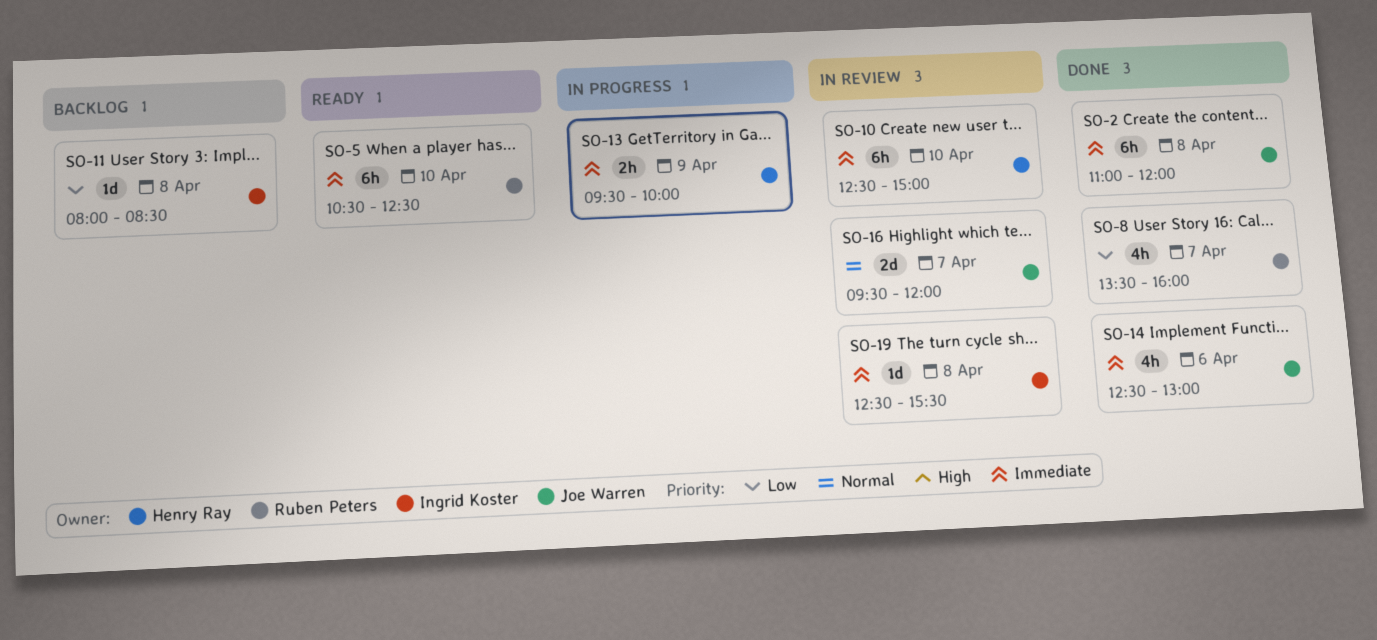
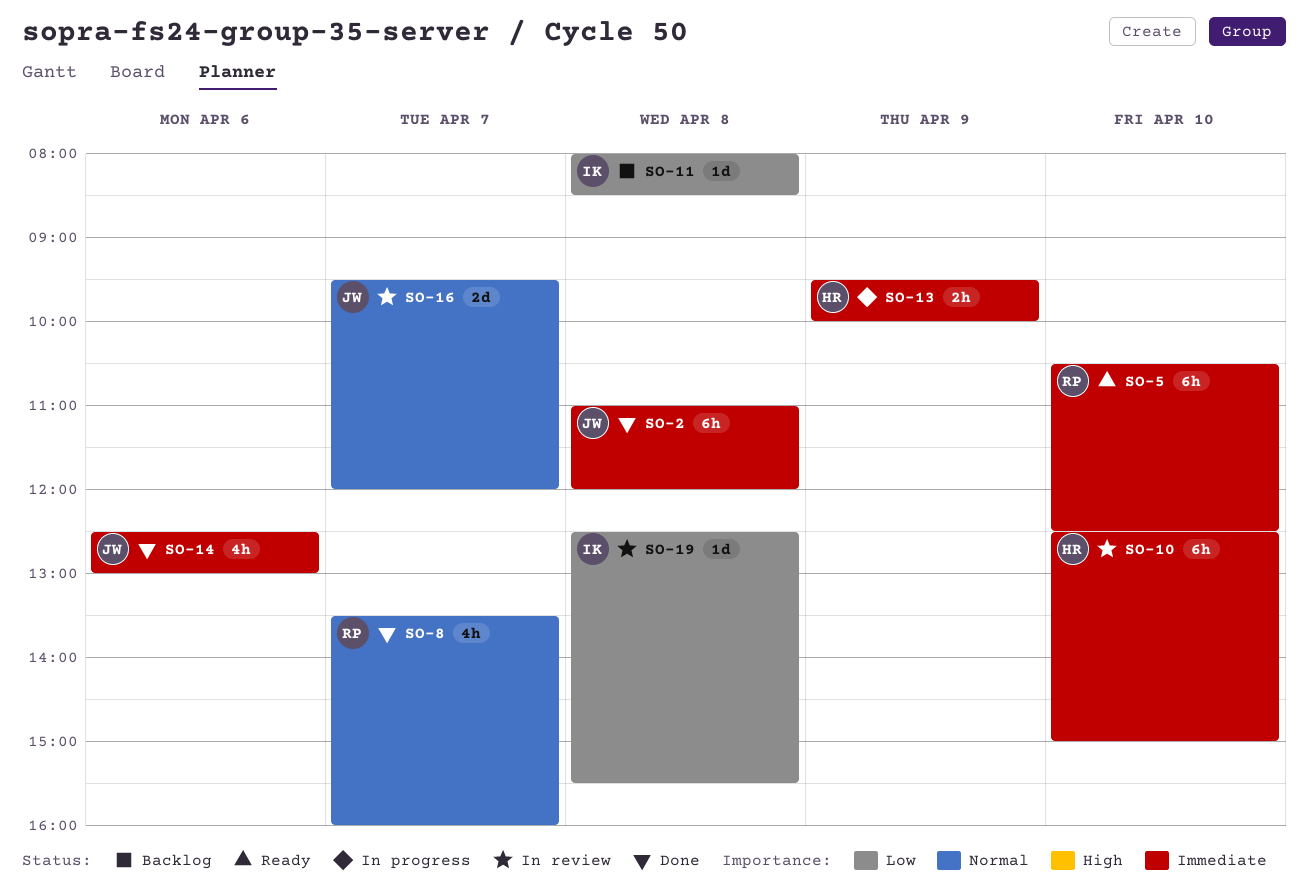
SO-8, priority: Low -> Normal
SO-19, priority: Immediate -> Low

